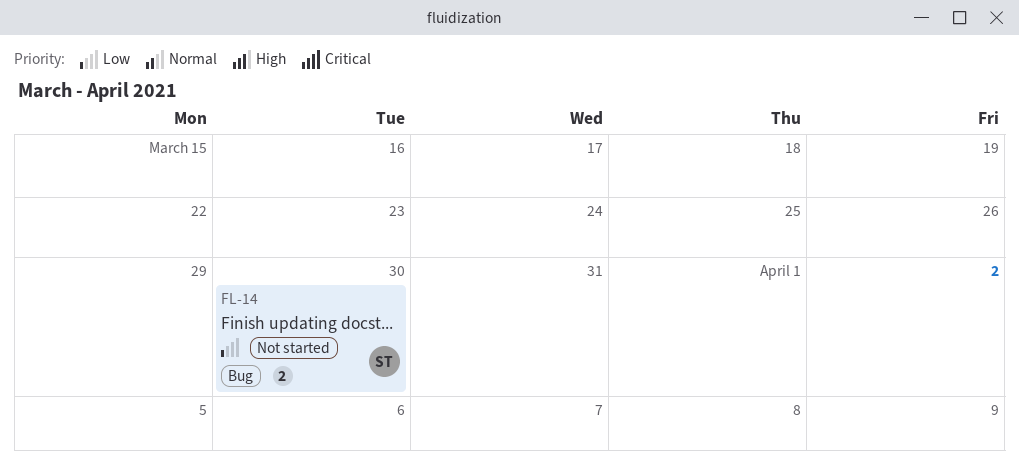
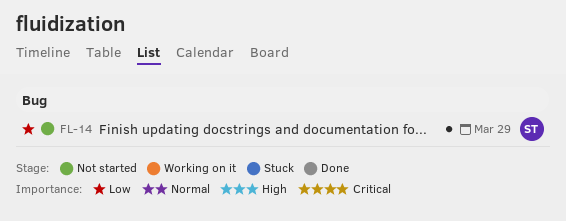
FL-14, estimate: 2 -> 1
FL-14, due: Mar 30 -> Mar 29

